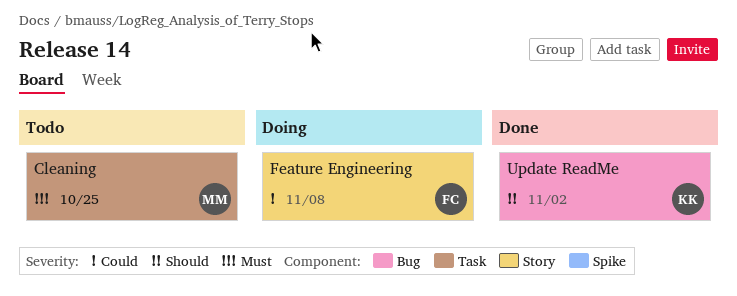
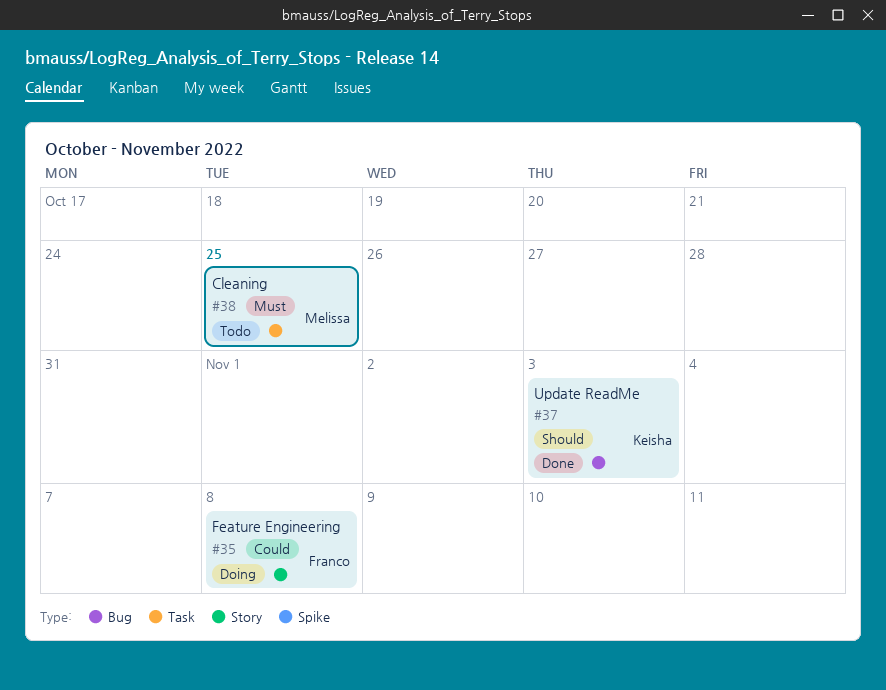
Update ReadMe, due: Nov 2 -> Nov 3

